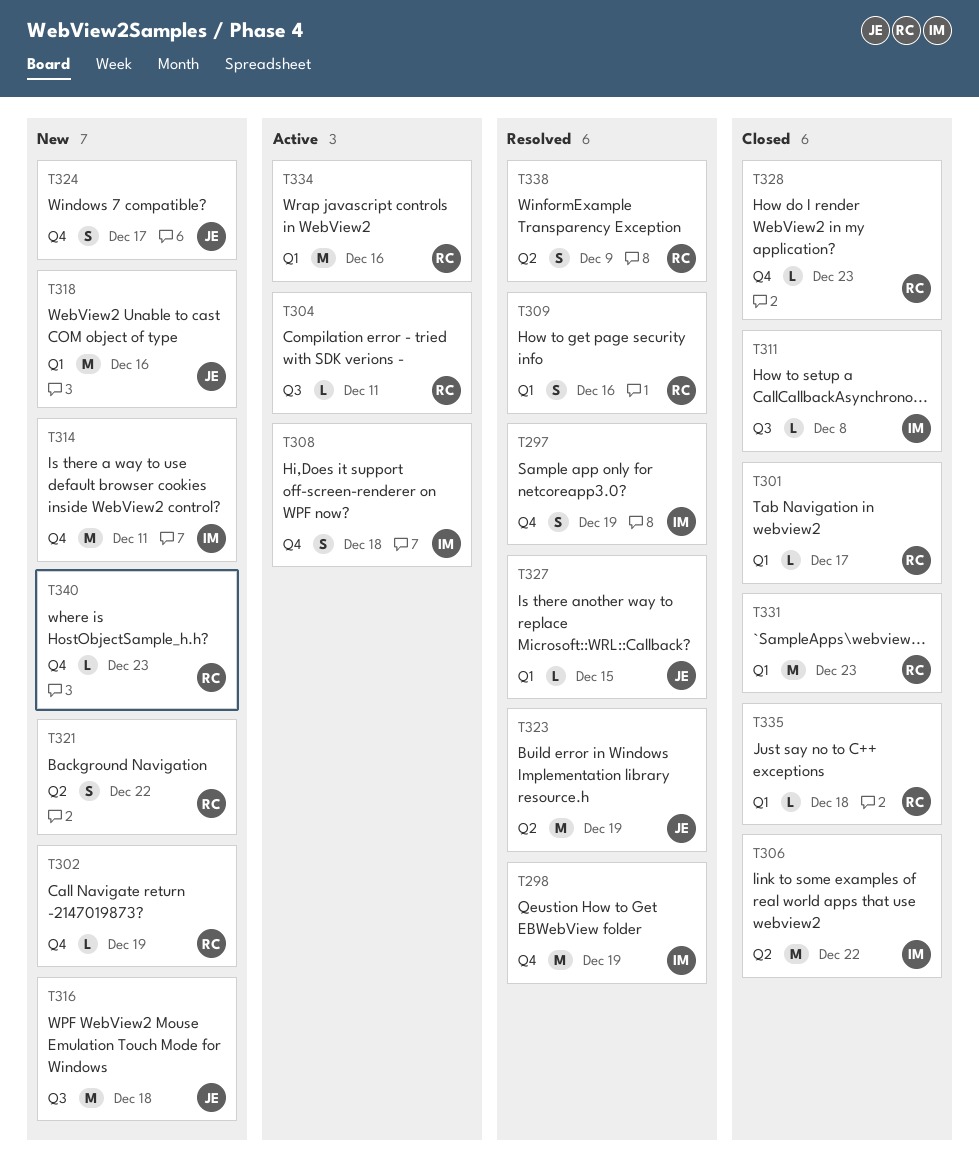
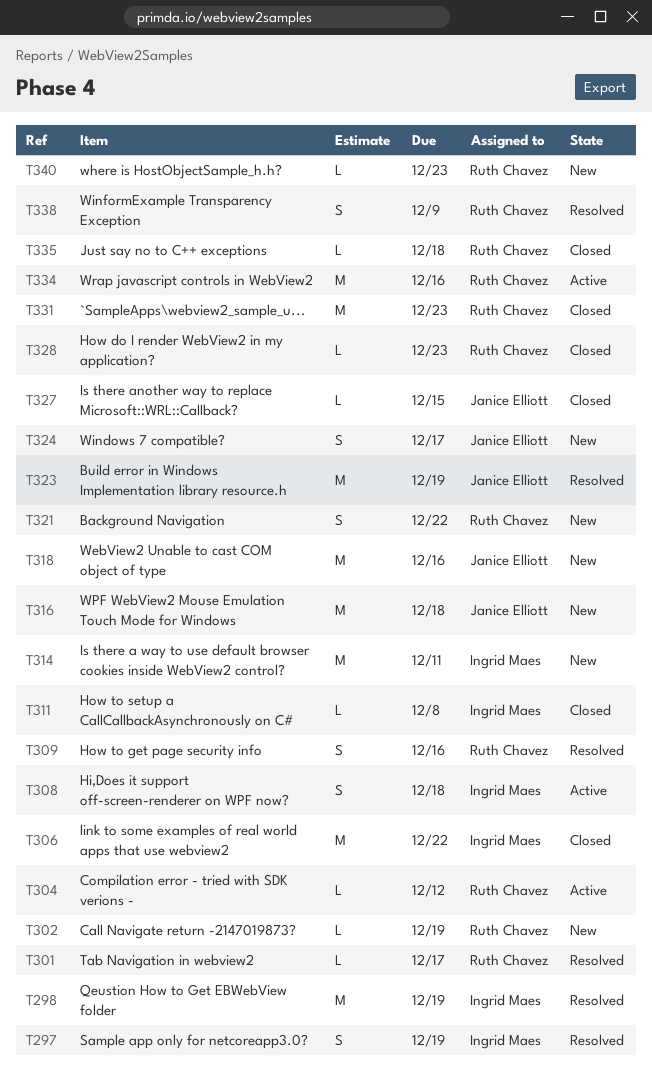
T301, status: Closed -> Resolved
T304, due: Dec 11 -> Dec 12
T327, status: Resolved -> Closed

